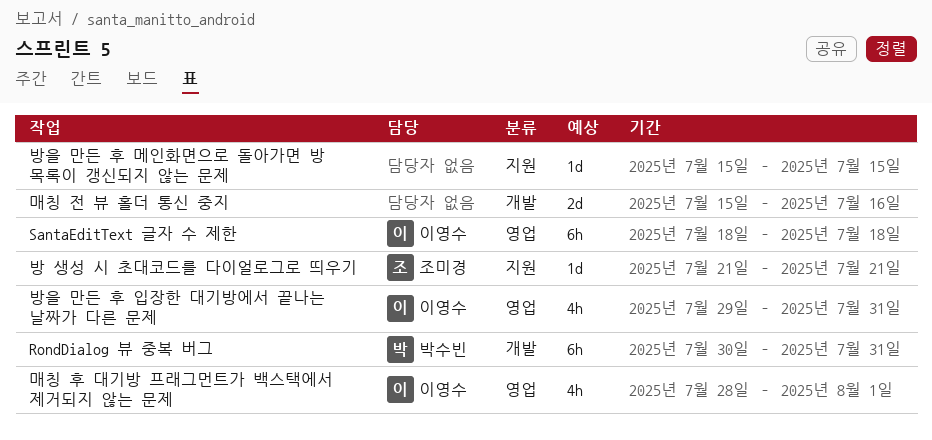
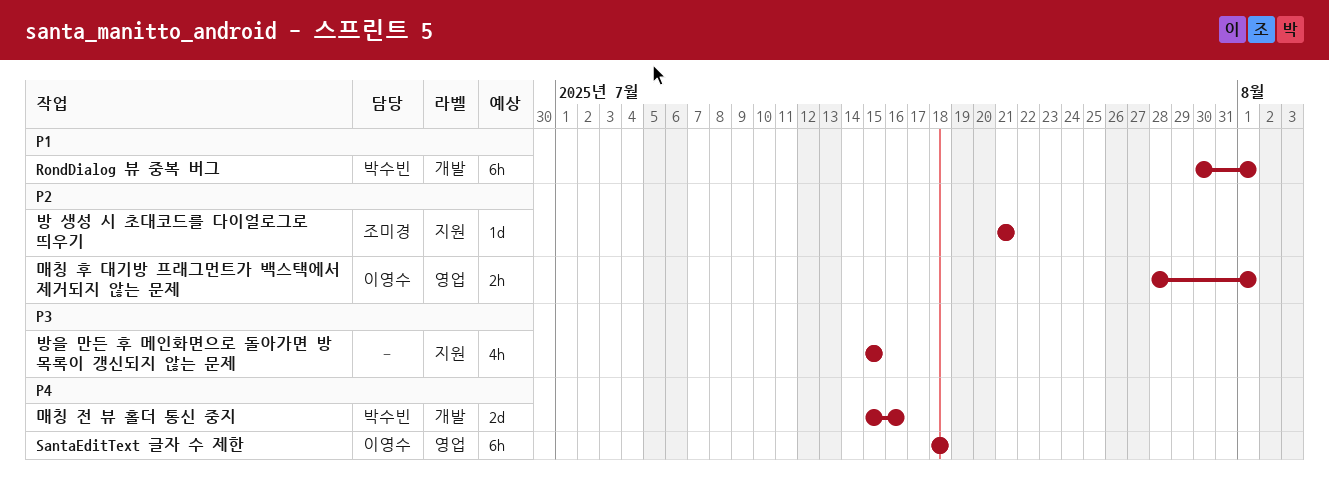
RondDialog 뷰 중복 버그, due: Jul 31 -> Aug 1
매칭 전 뷰 홀더 통신 중지, owner: none -> 박수빈
매칭 후 대기방 프래그먼트가 백스택에서 제거되지 않는 문제, estimate: 4h -> 2h
방을 만든 후 메인화면으로 돌아가면 방 목록이 갱신되지 않는 문제, estimate: 1d -> 4h
방을 만든 후 입장한 대기방에서 끝나는 날짜가 다른 문제: present -> none

